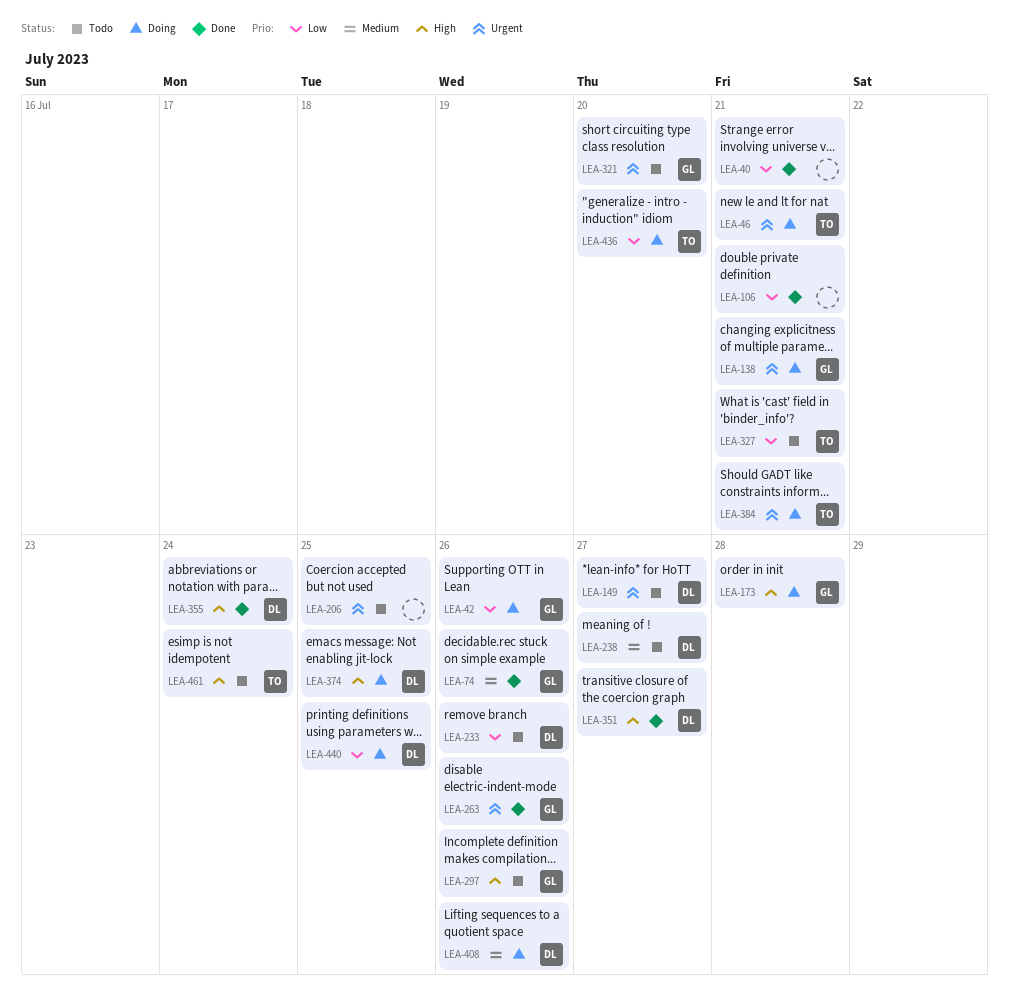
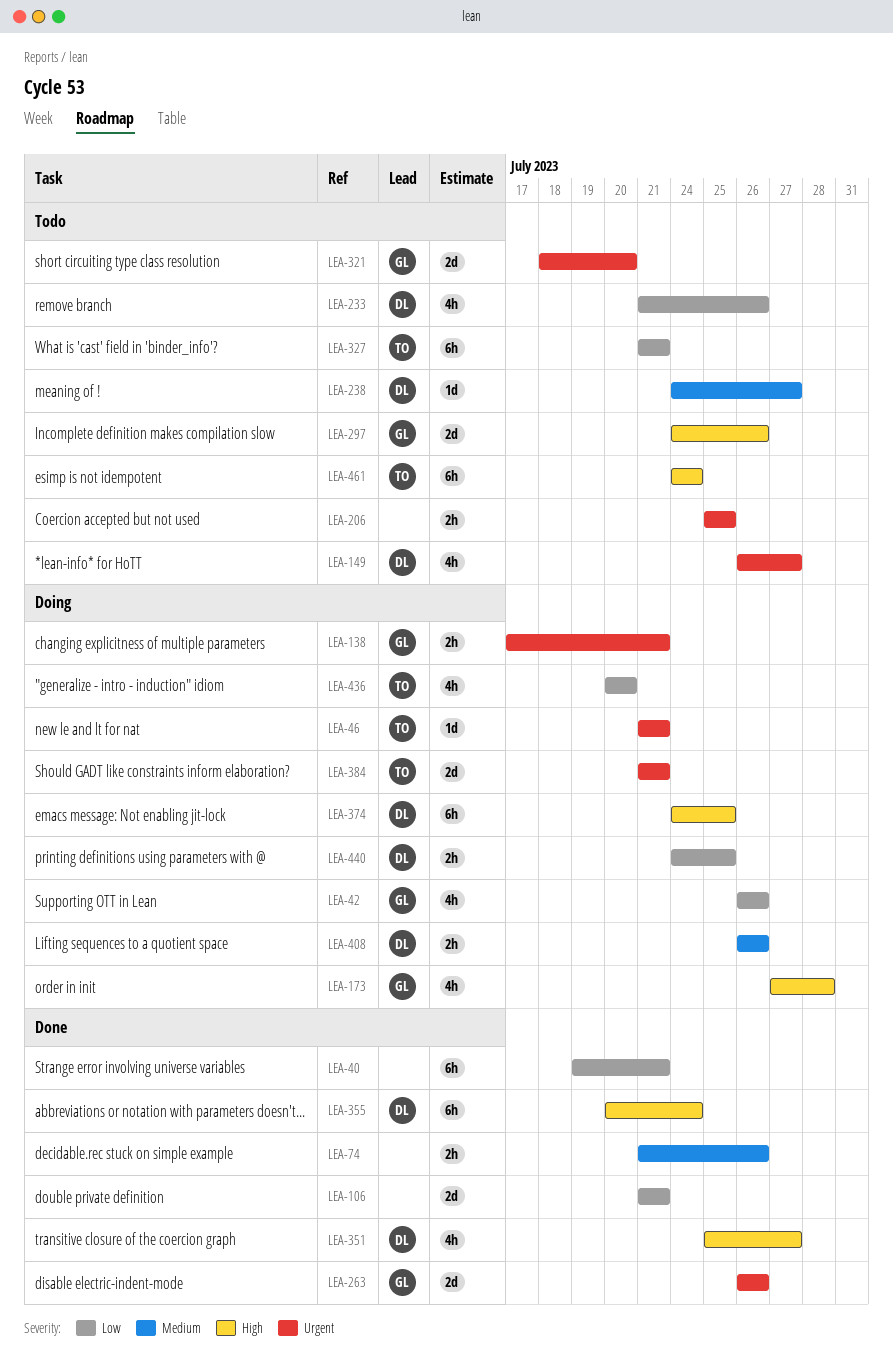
LEA-74, owner: GL -> none

